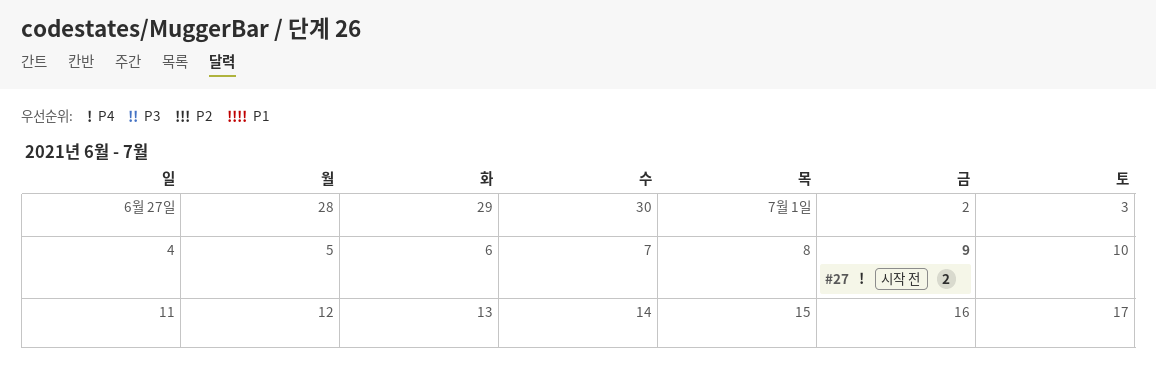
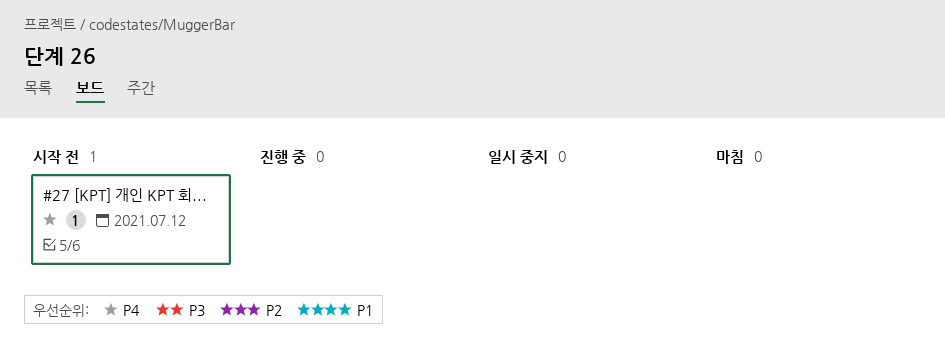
#27, estimate: 2 -> 1
#27, due: Jul 9 -> Jul 12

